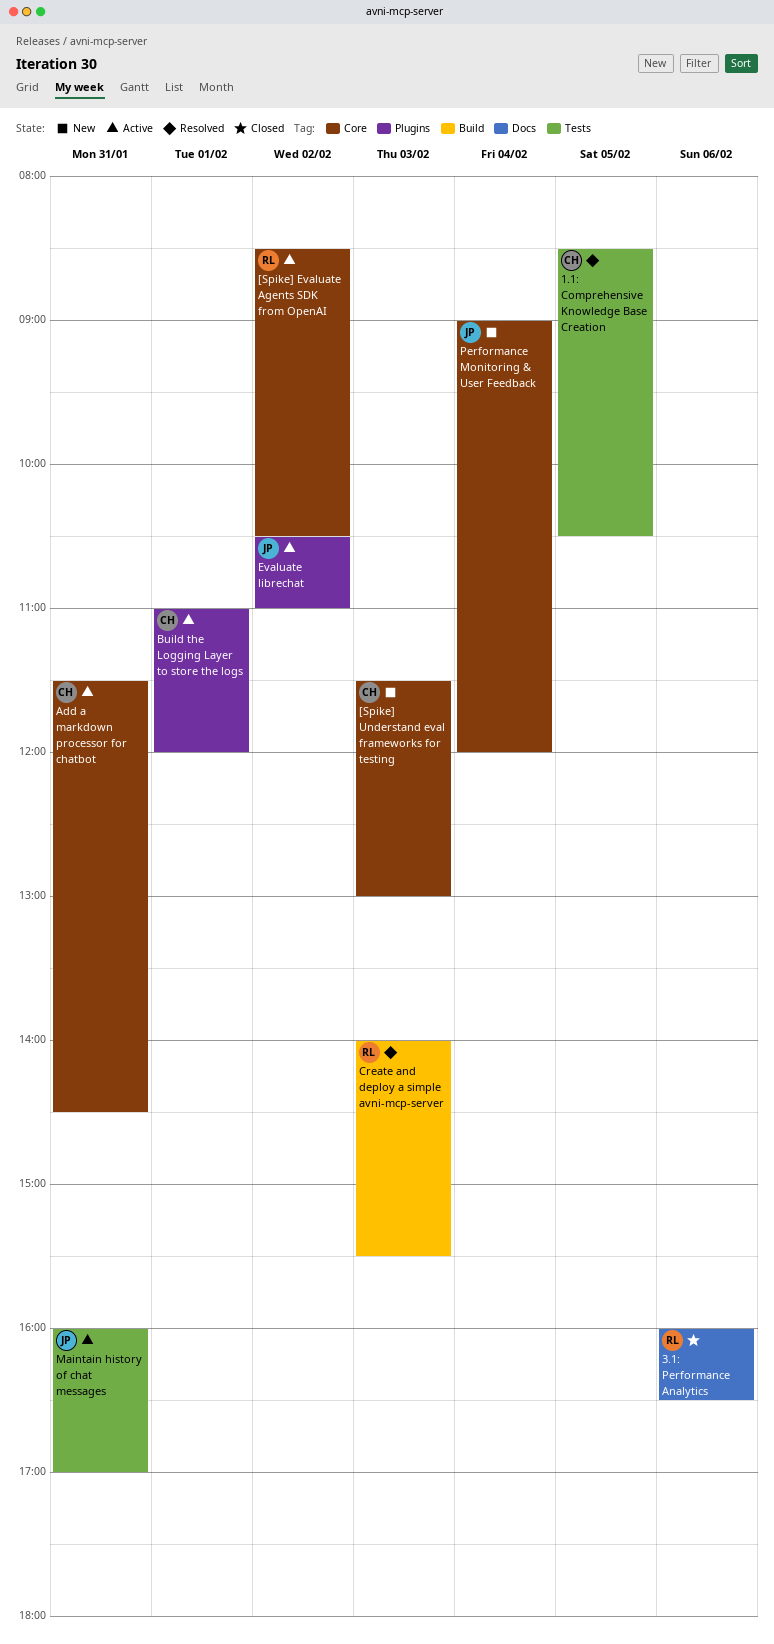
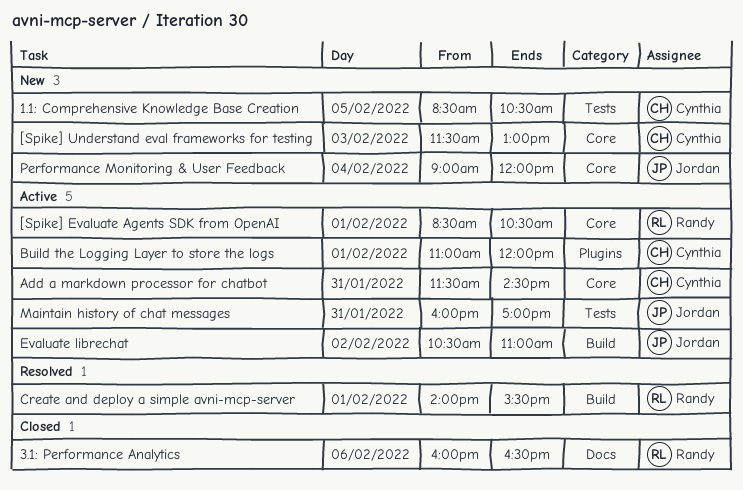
1.1: Comprehensive Knowledge Base Creation, status: Resolved -> New
[Spike] Evaluate Agents SDK from OpenAI, day: Feb 2 -> Feb 1
Create and deploy a simple avni-mcp-server, day: Feb 3 -> Feb 1
Evaluate librechat, label: Plugins -> Build

